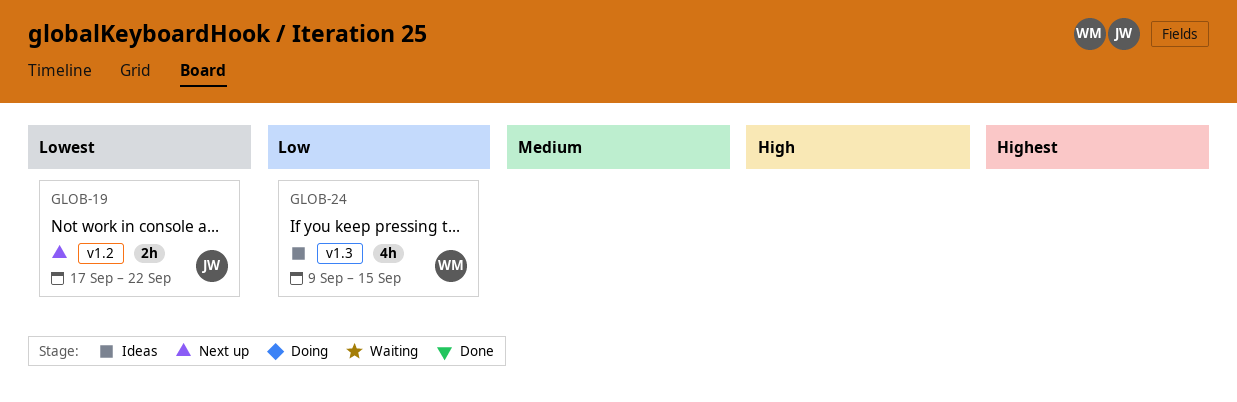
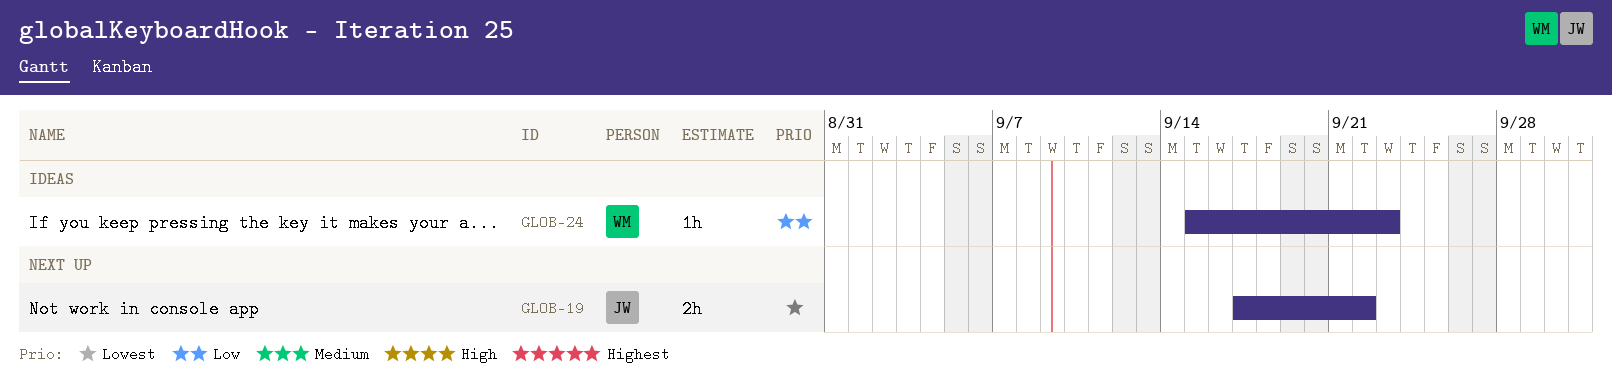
GLOB-24, estimate: 4h -> 1h
GLOB-24, start: Sep 9 -> Sep 15
GLOB-24, due: Sep 15 -> Sep 23

